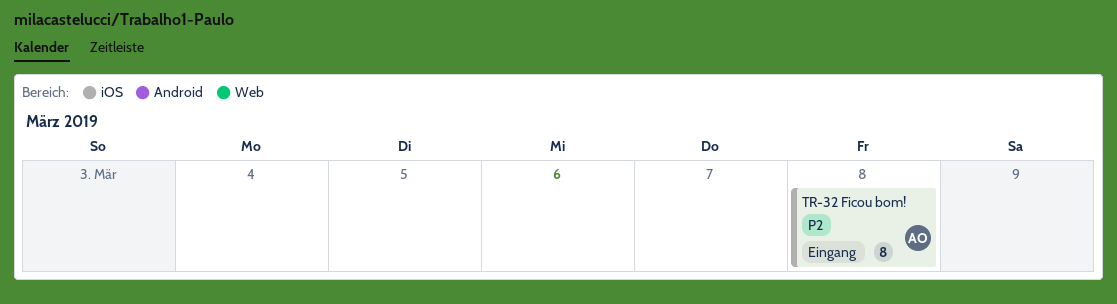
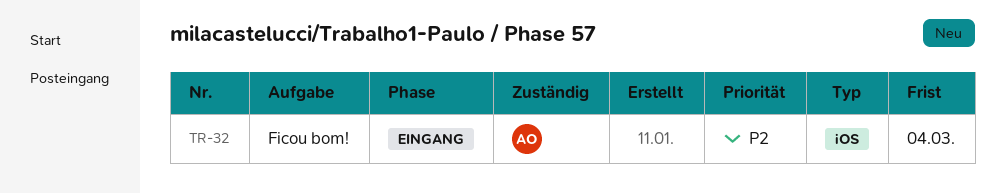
TR-32, due: Mar 8 -> Mar 4

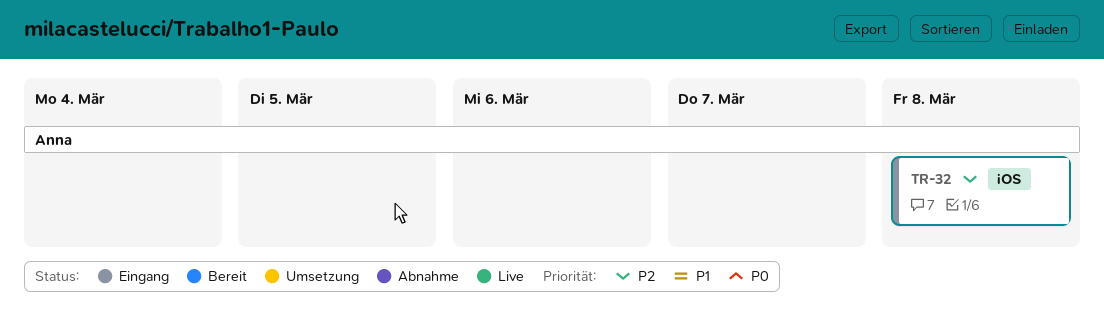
TR-32, due: Mar 4 -> Mar 8

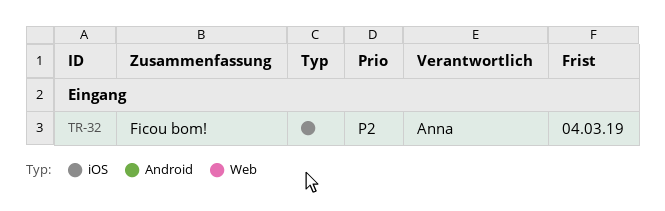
TR-32, due: Mar 8 -> Mar 4

